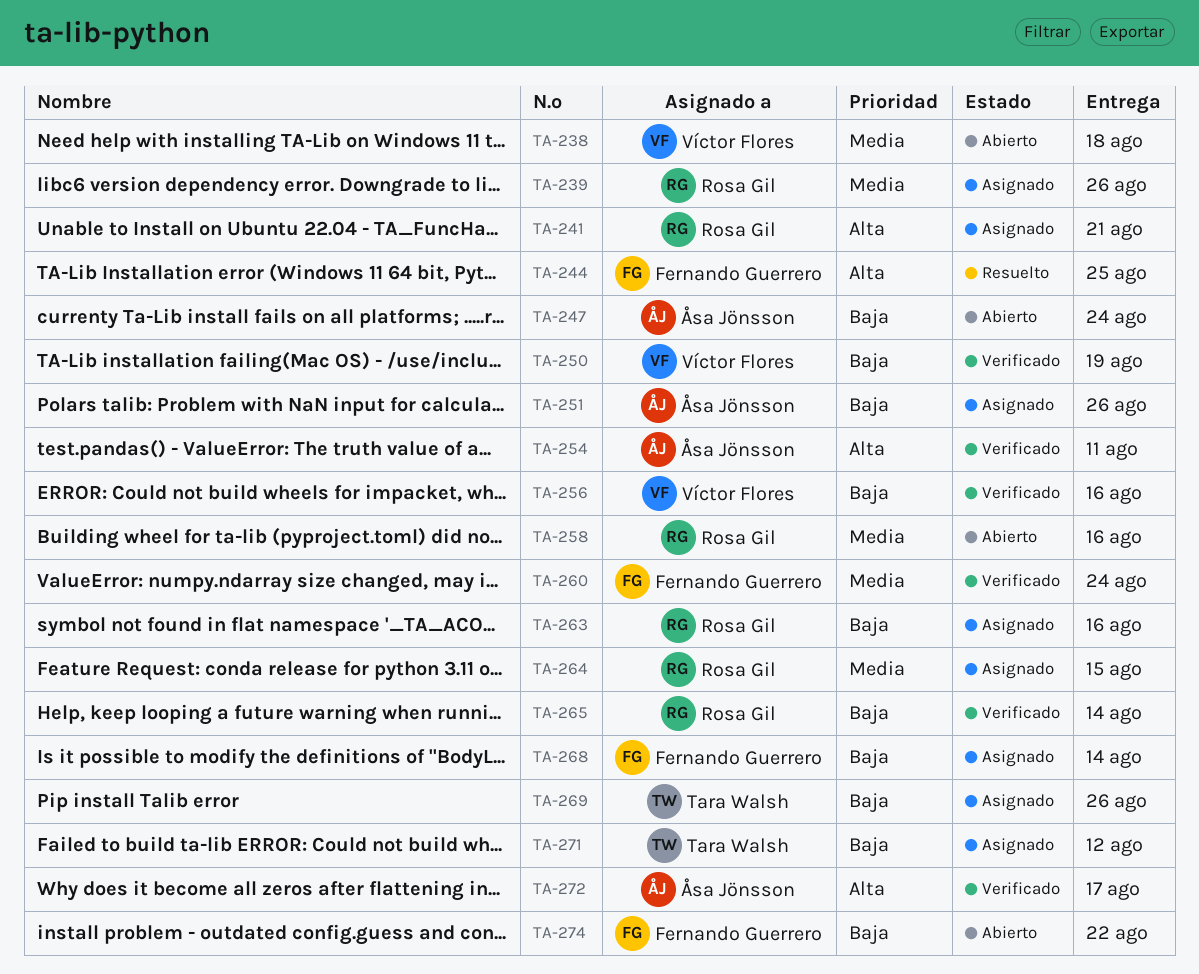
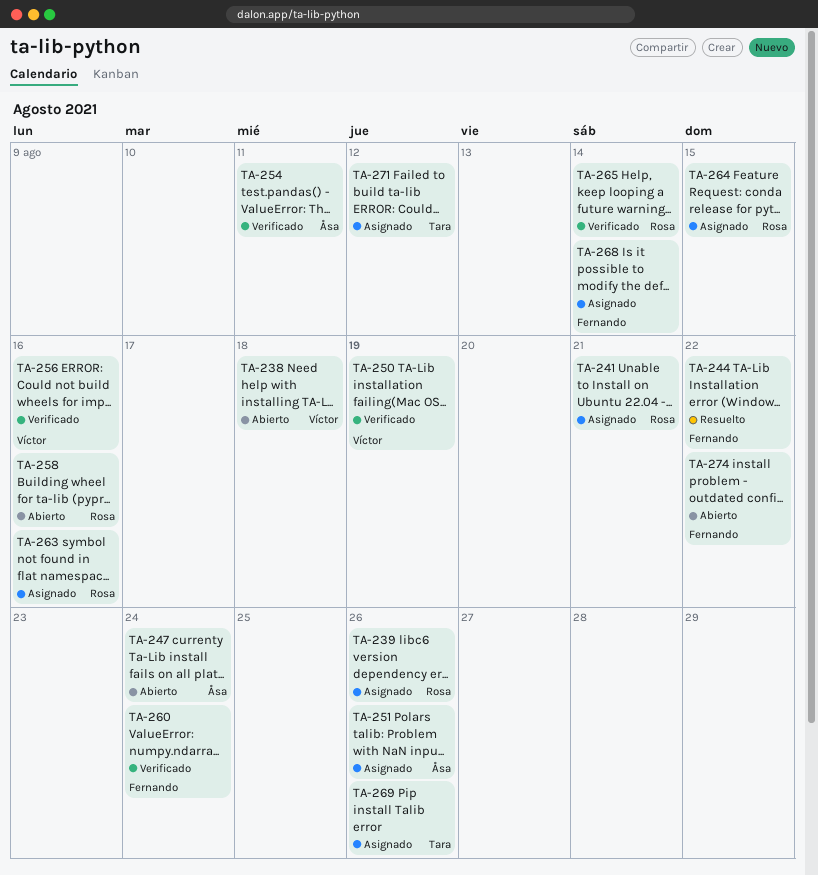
TA-244, due: Aug 25 -> Aug 22
TA-272: present -> none

